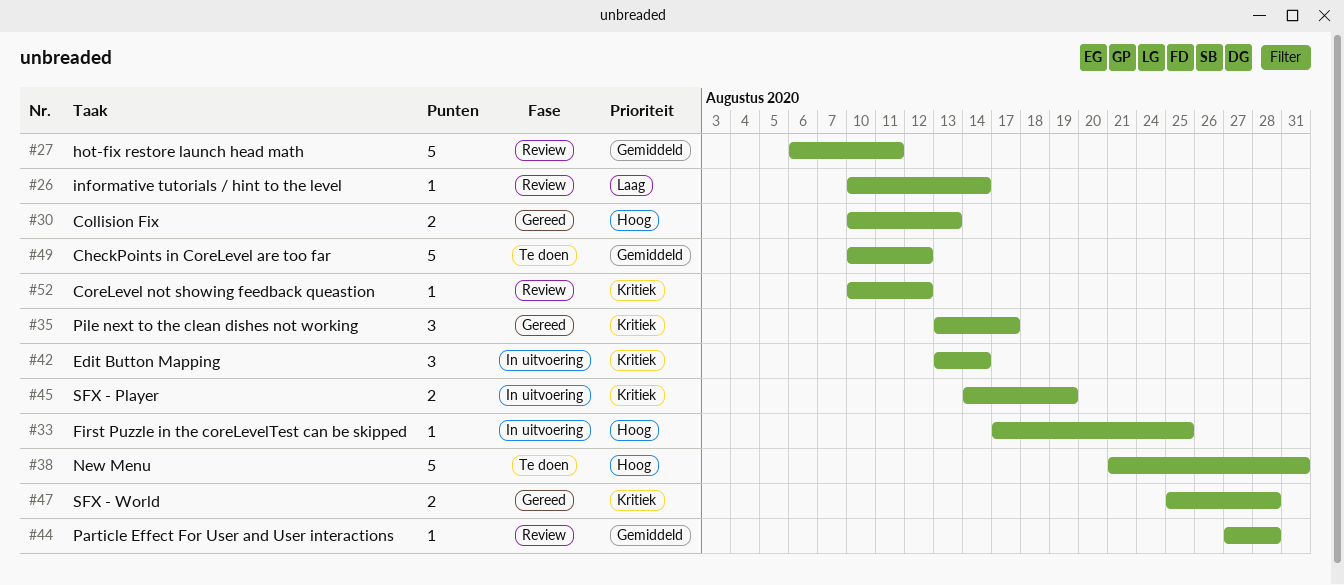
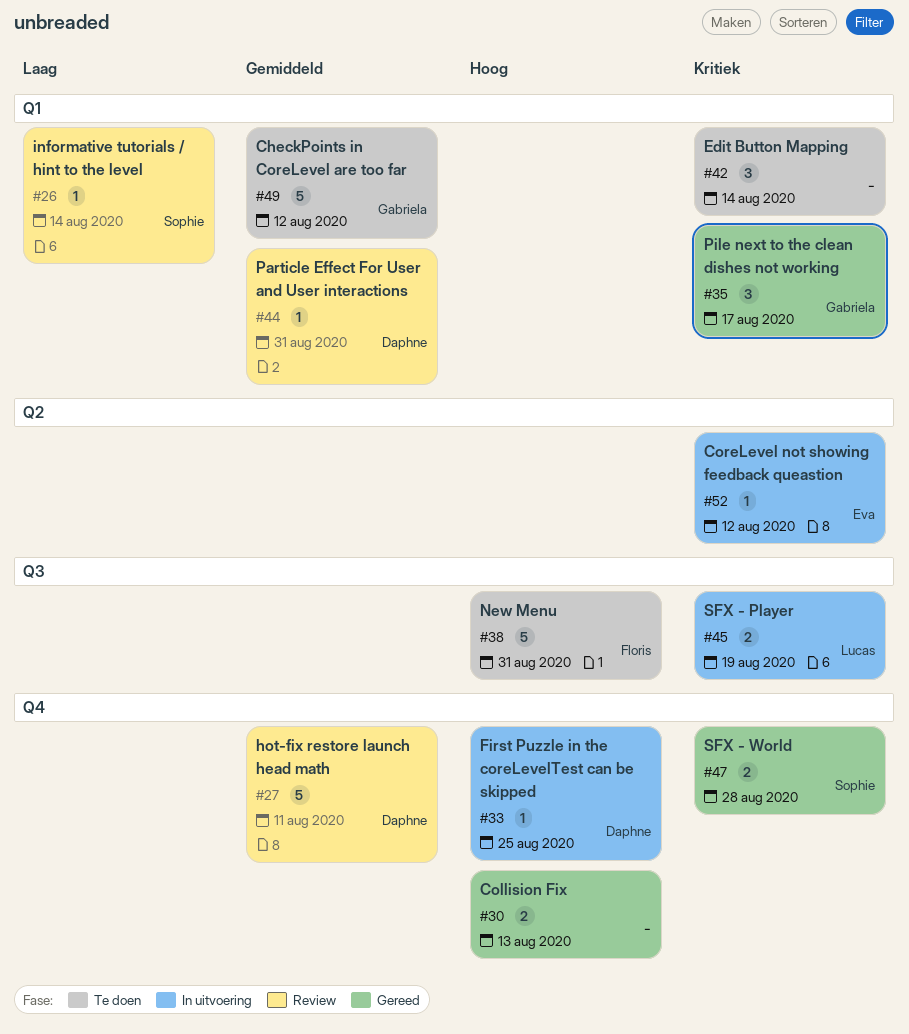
#42, status: In uitvoering -> Te doen
#44, due: Aug 28 -> Aug 31
#52, status: Review -> In uitvoering

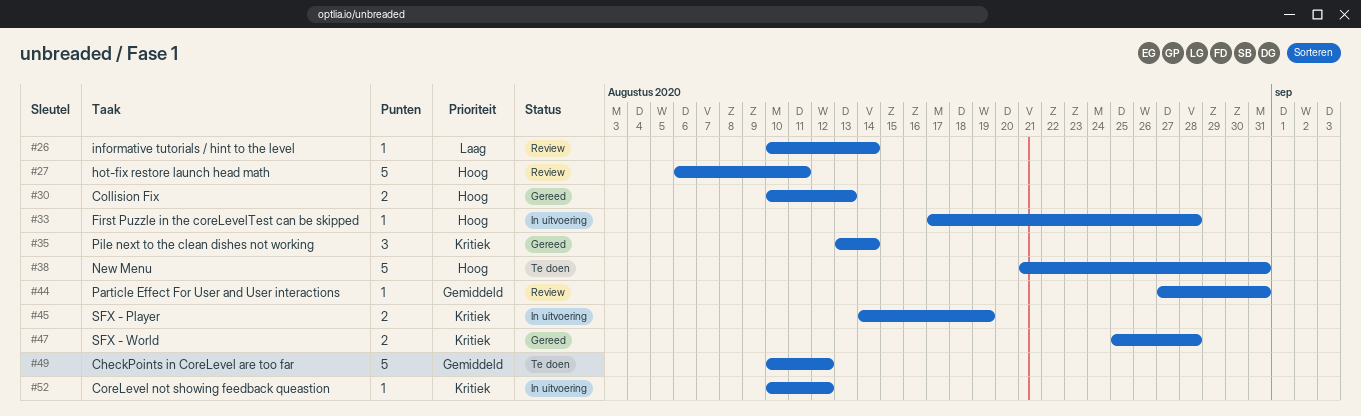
#27, priority: Gemiddeld -> Hoog
#33, due: Aug 25 -> Aug 28
#35, due: Aug 17 -> Aug 14
#42: present -> none

